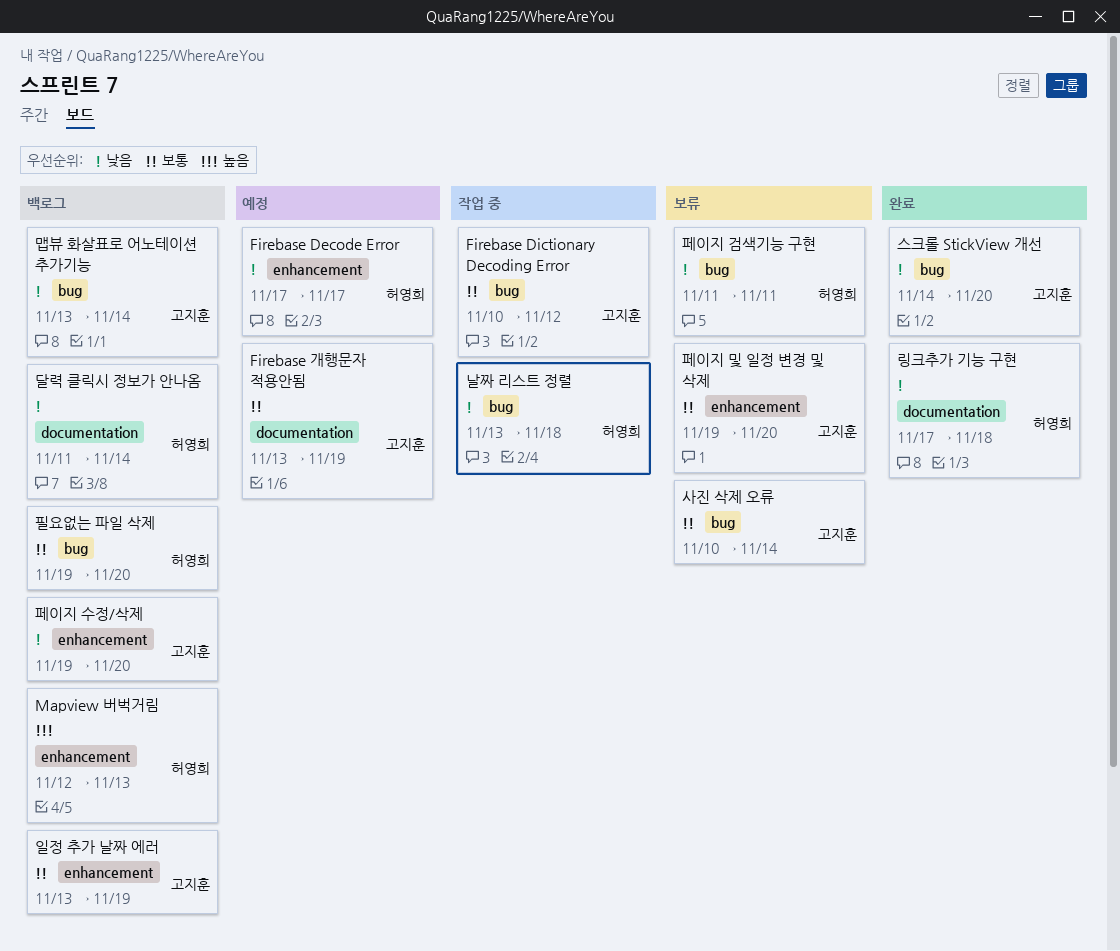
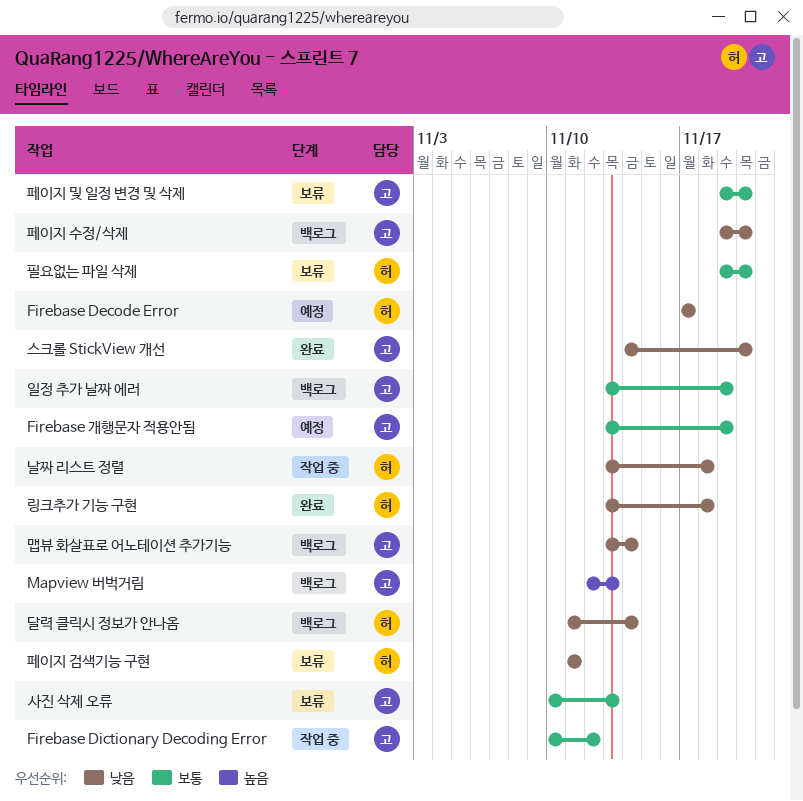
Mapview 버벅거림, owner: 허영희 -> 고지훈
링크추가 기능 구현, start: Nov 17 -> Nov 13
사진 삭제 오류, due: Nov 14 -> Nov 13
필요없는 파일 삭제, status: 백로그 -> 보류

